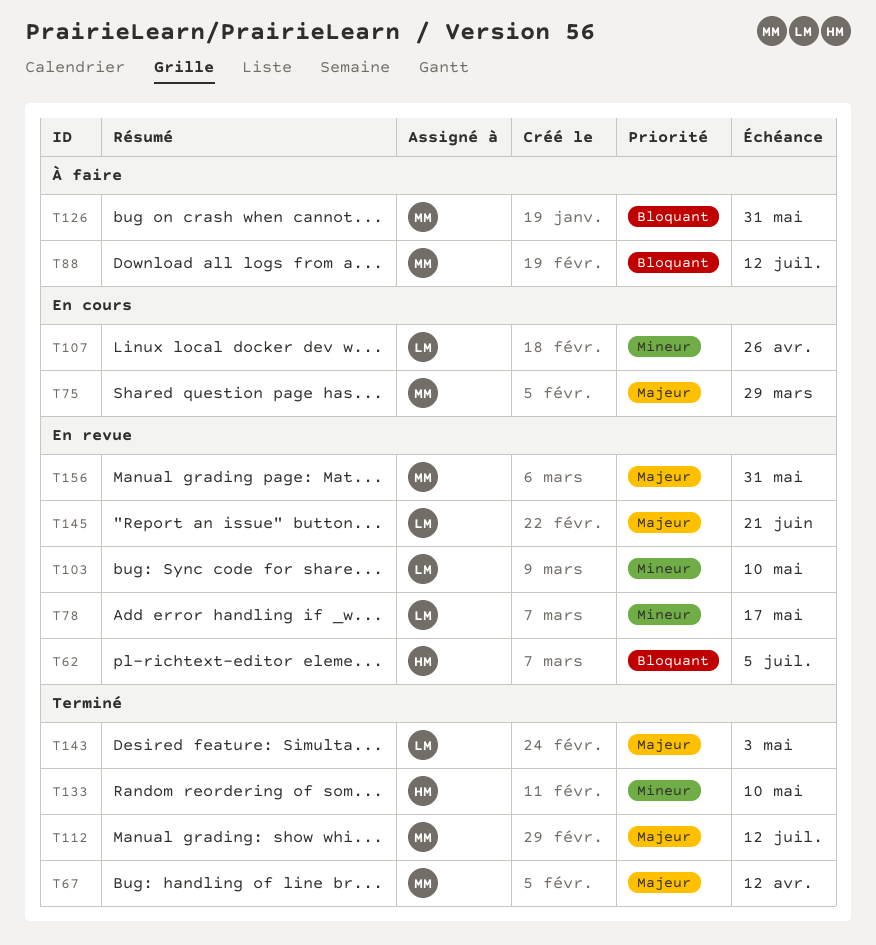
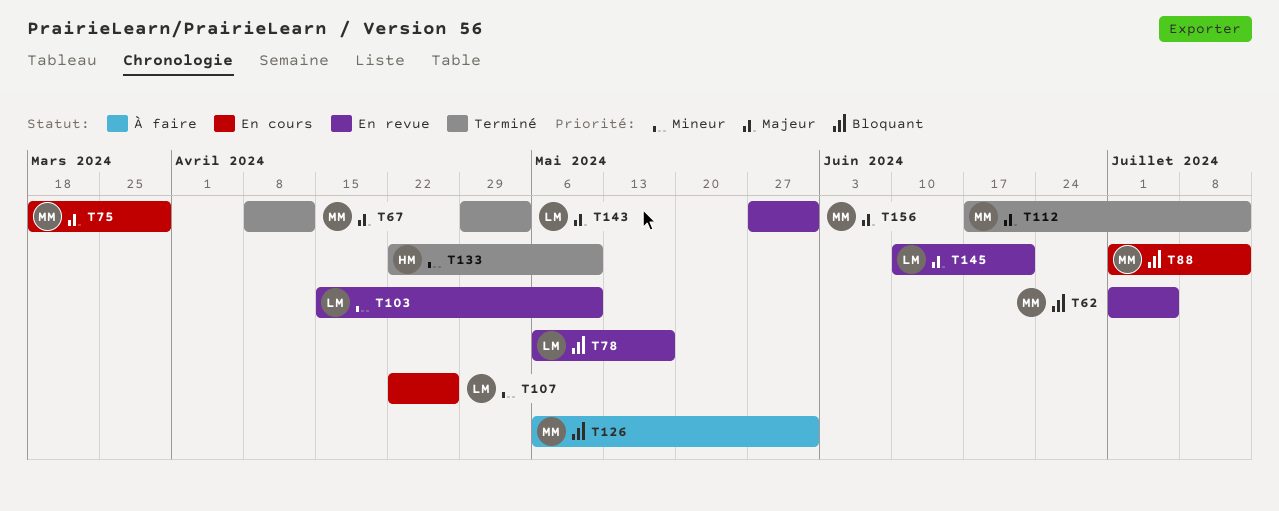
T62, owner: HM -> MM
T78, priority: Mineur -> Bloquant
T88, status: À faire -> En cours

